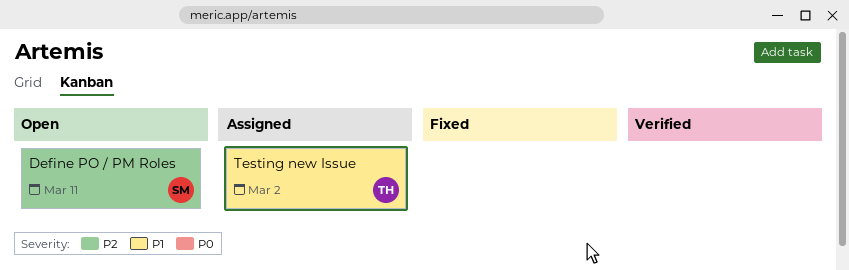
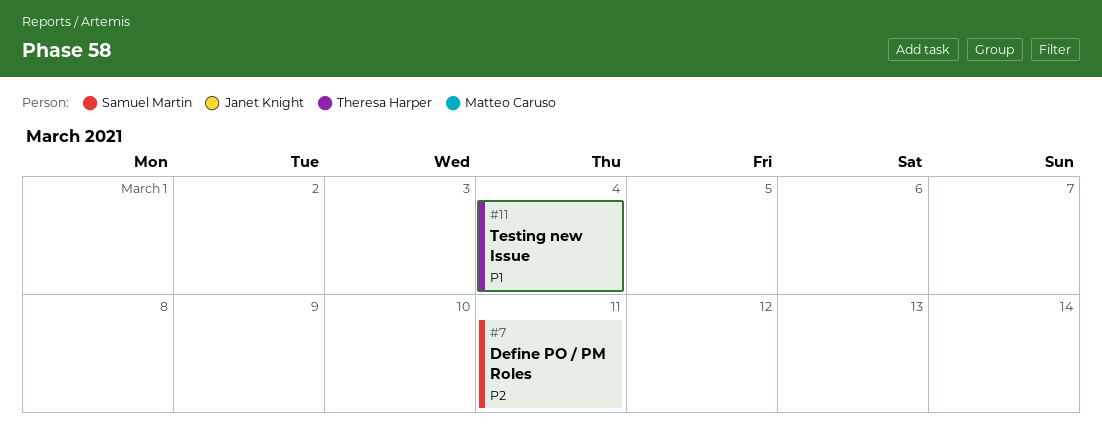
Testing new Issue, due: Mar 2 -> Mar 4

